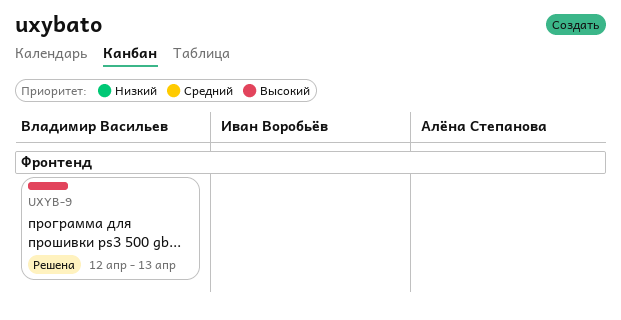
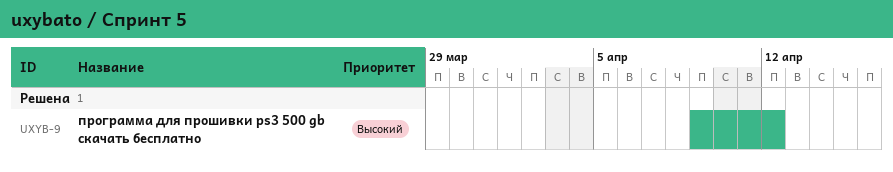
UXYB-9, start: Apr 12 -> Apr 9
UXYB-9, due: Apr 13 -> Apr 12

